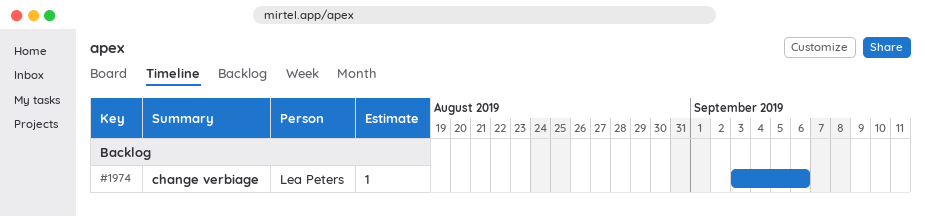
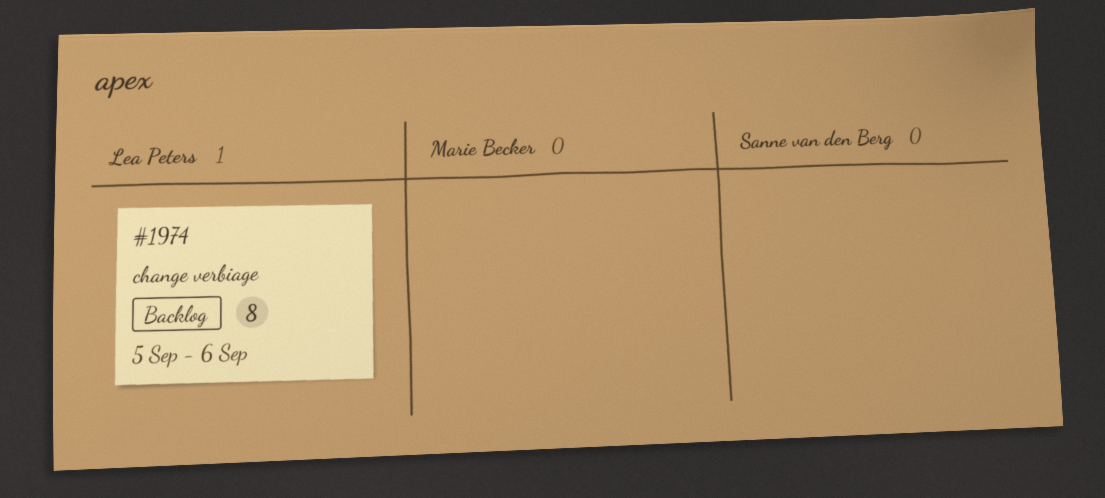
#1974, estimate: 1 -> 8
#1974, start: Sep 3 -> Sep 5

